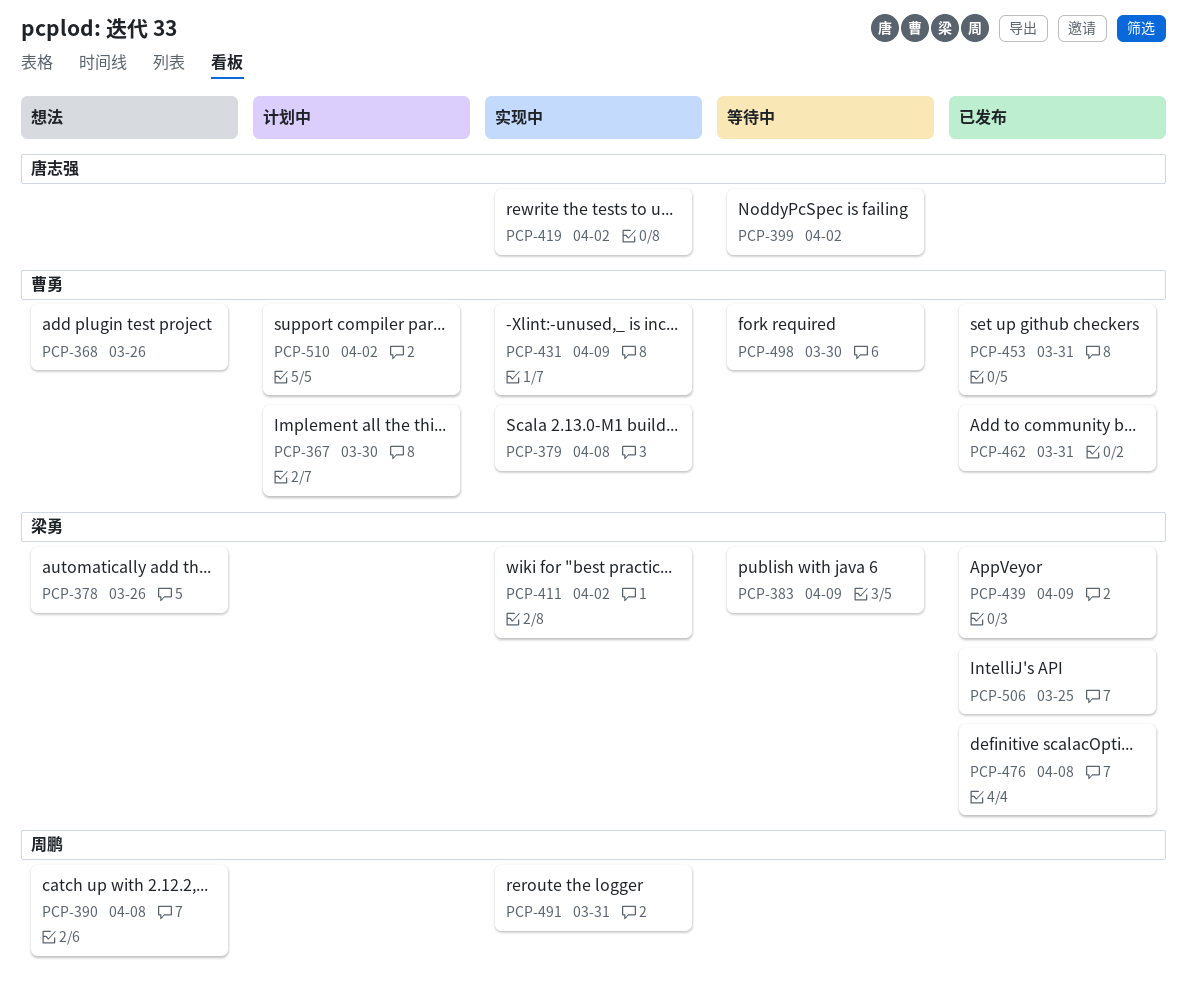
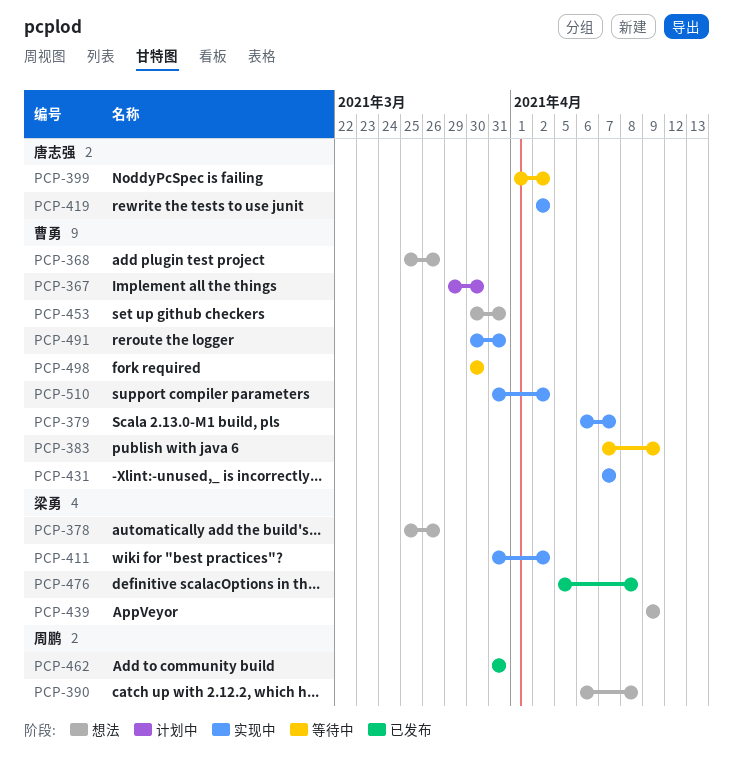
PCP-379, due: Apr 8 -> Apr 7
PCP-383, owner: 梁勇 -> 曹勇
PCP-431, due: Apr 9 -> Apr 7
PCP-439, status: 已发布 -> 想法
PCP-453, status: 已发布 -> 想法
PCP-462, owner: 曹勇 -> 周鹏
PCP-491, owner: 周鹏 -> 曹勇
PCP-506: present -> none
PCP-510, status: 计划中 -> 实现中

